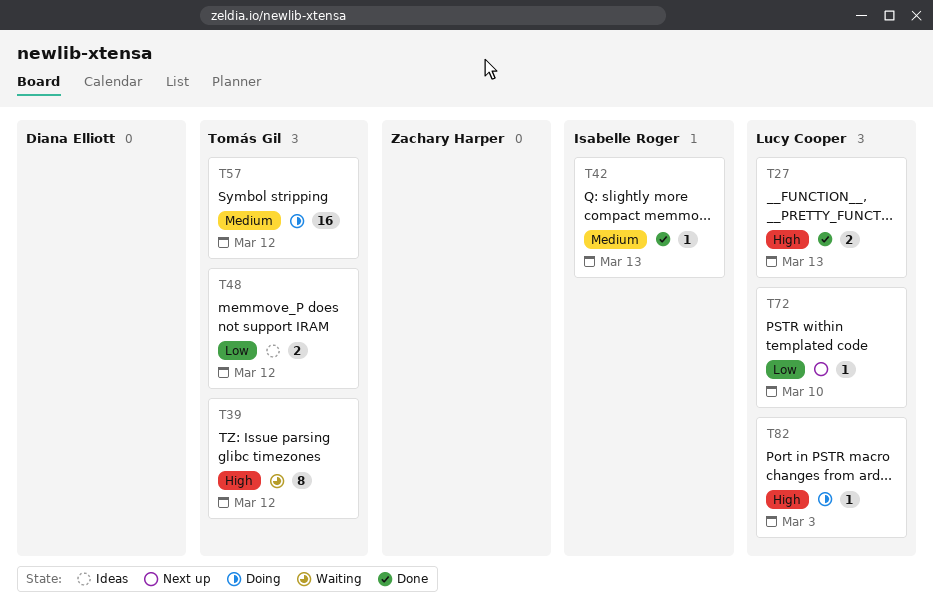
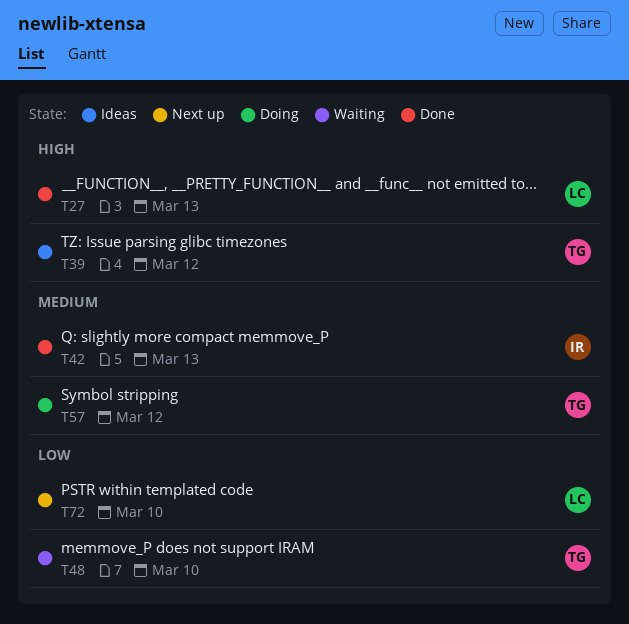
T39, status: Waiting -> Ideas
T48, status: Ideas -> Waiting
T48, due: Mar 12 -> Mar 10
T82: present -> none

